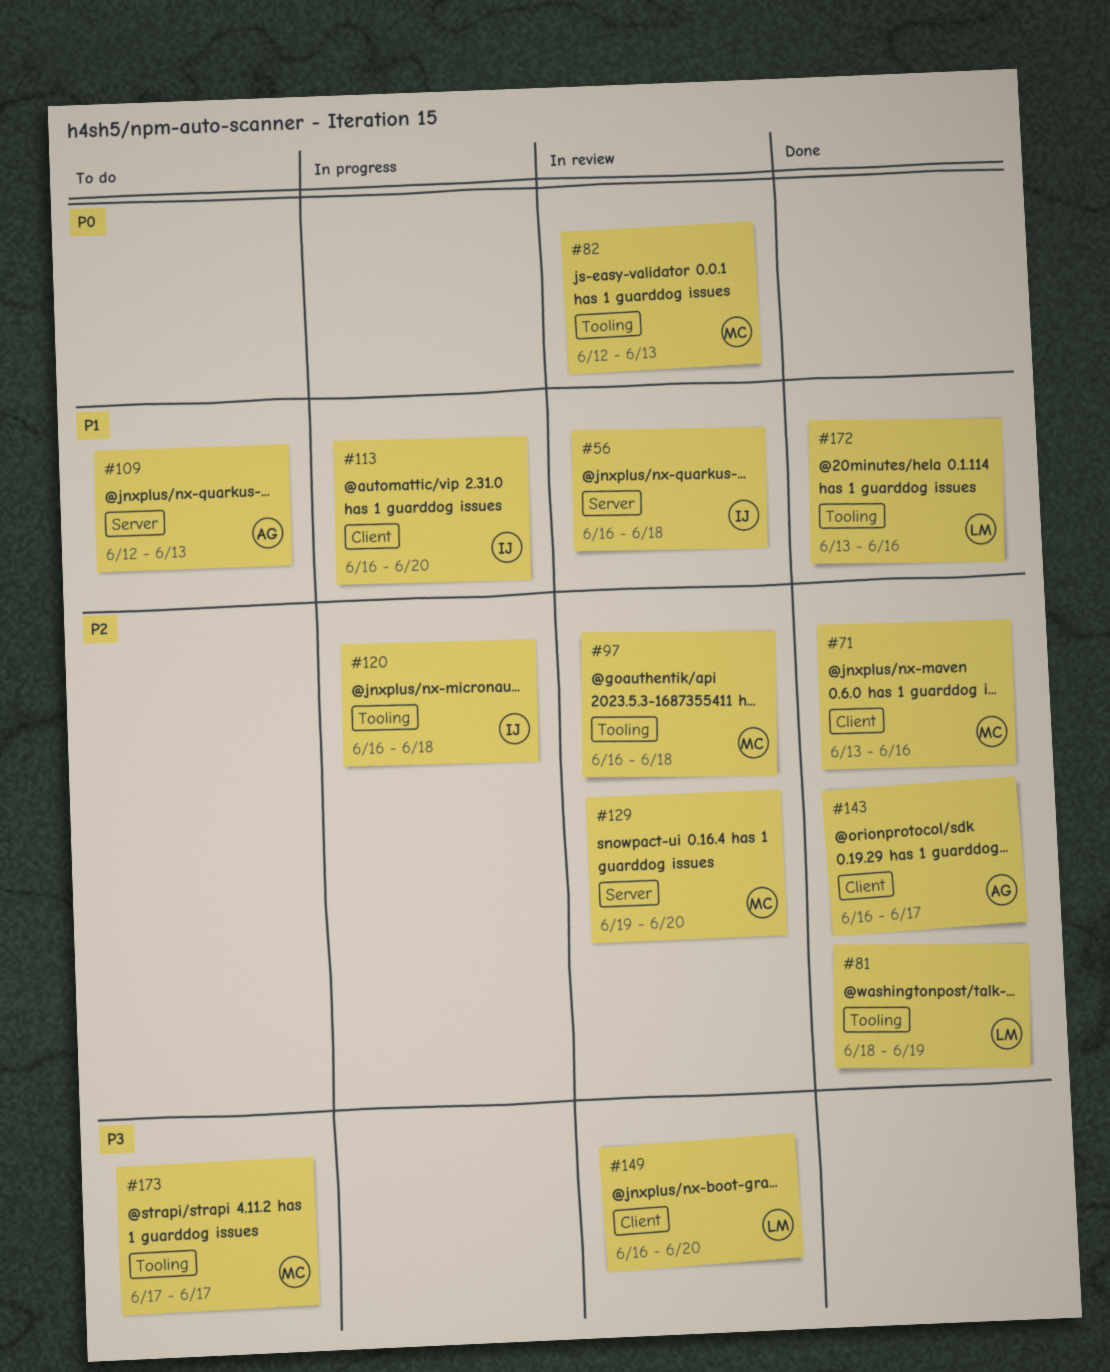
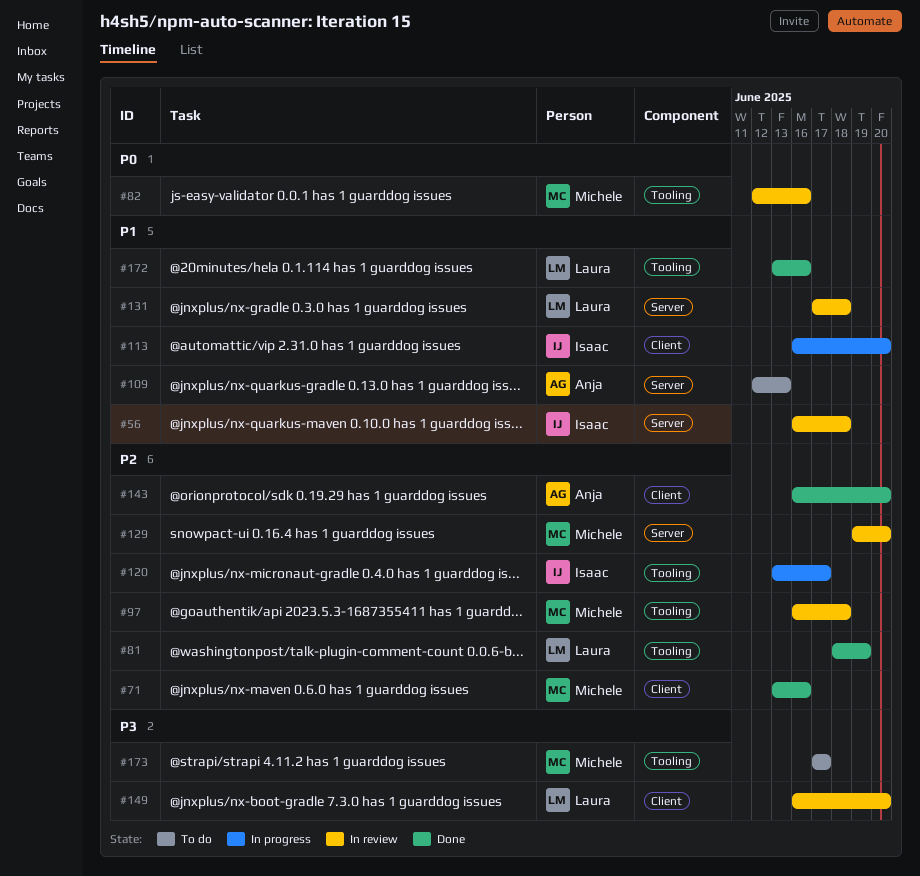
#82, due: Jun 13 -> Jun 16
#120, start: Jun 16 -> Jun 13
#120, due: Jun 18 -> Jun 17
#131: none -> present
#143, due: Jun 17 -> Jun 20

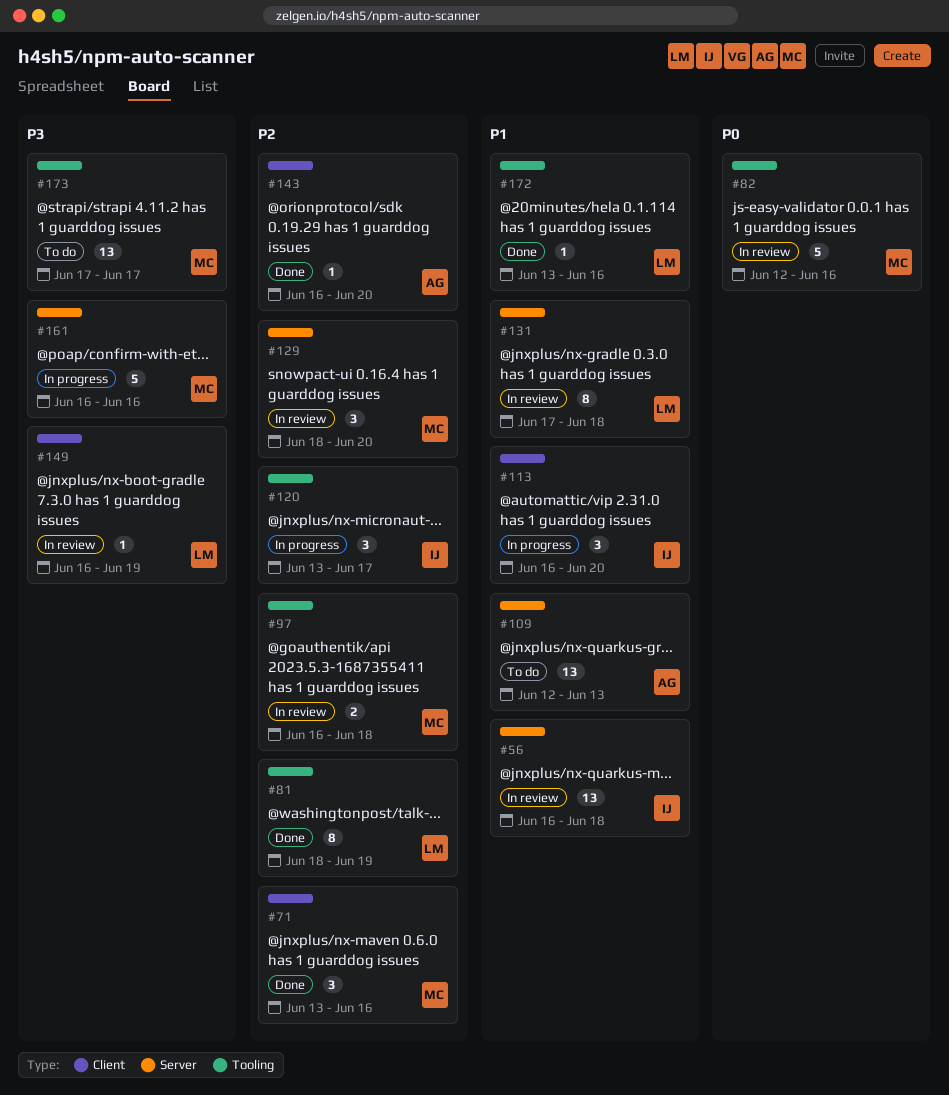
#129, start: Jun 19 -> Jun 18
#149, due: Jun 20 -> Jun 19
#161: none -> present

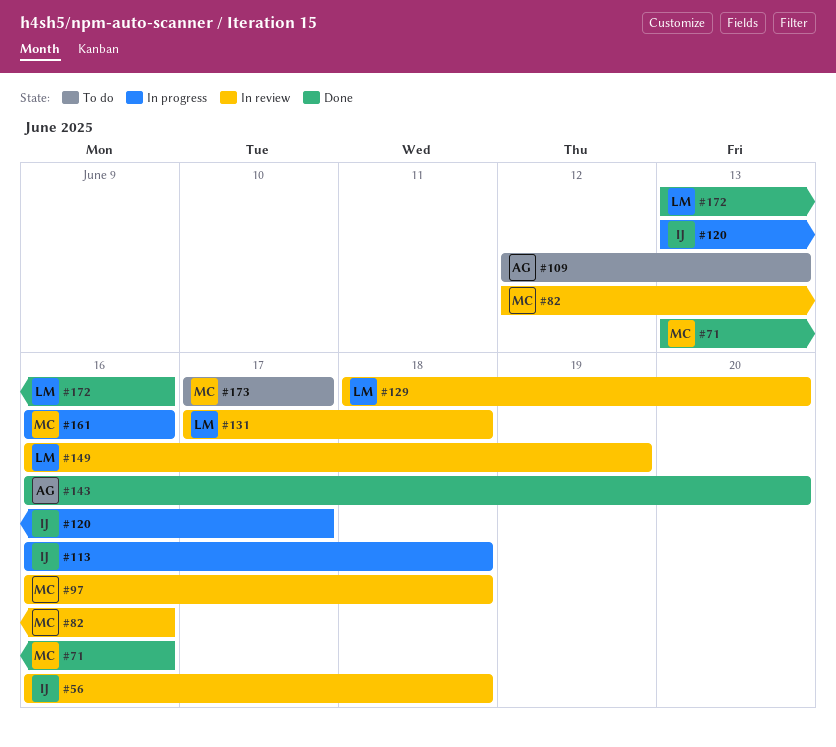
#81: present -> none
#113, due: Jun 20 -> Jun 18
#129, owner: MC -> LM

